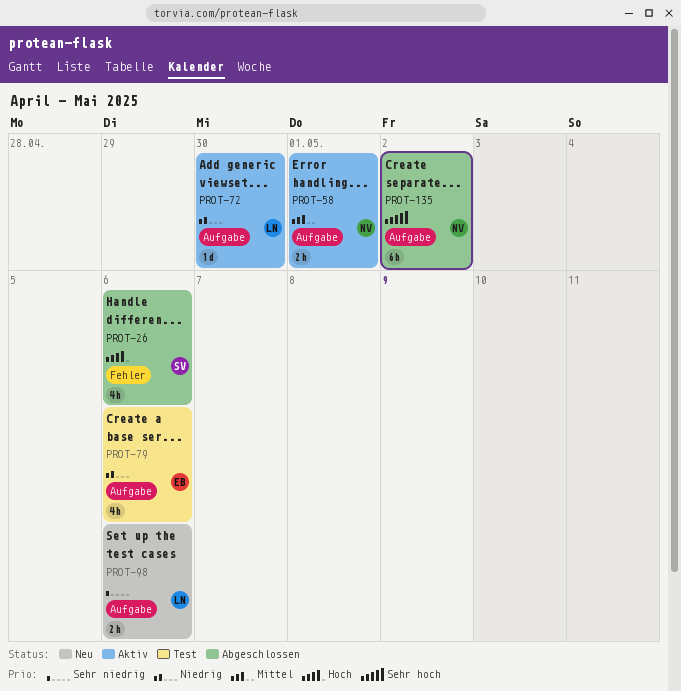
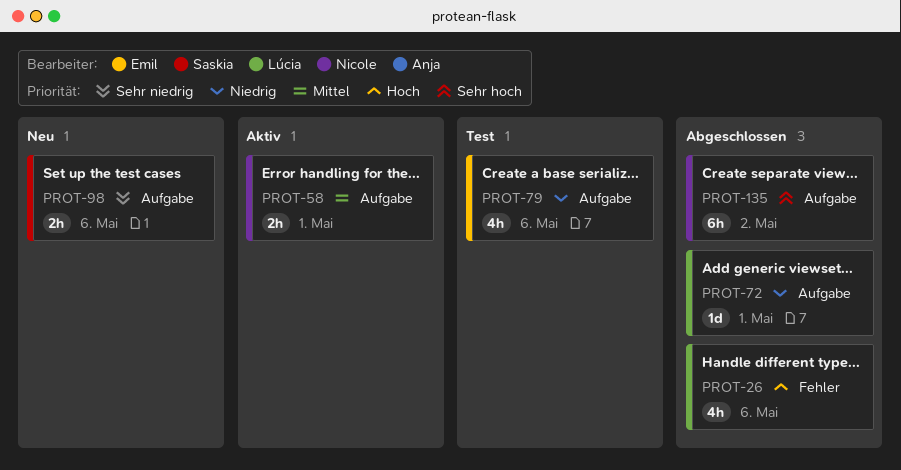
PROT-26, owner: Saskia -> Lúcia
PROT-72, status: Aktiv -> Abgeschlossen
PROT-72, due: Apr 30 -> May 1
PROT-98, owner: Lúcia -> Saskia

